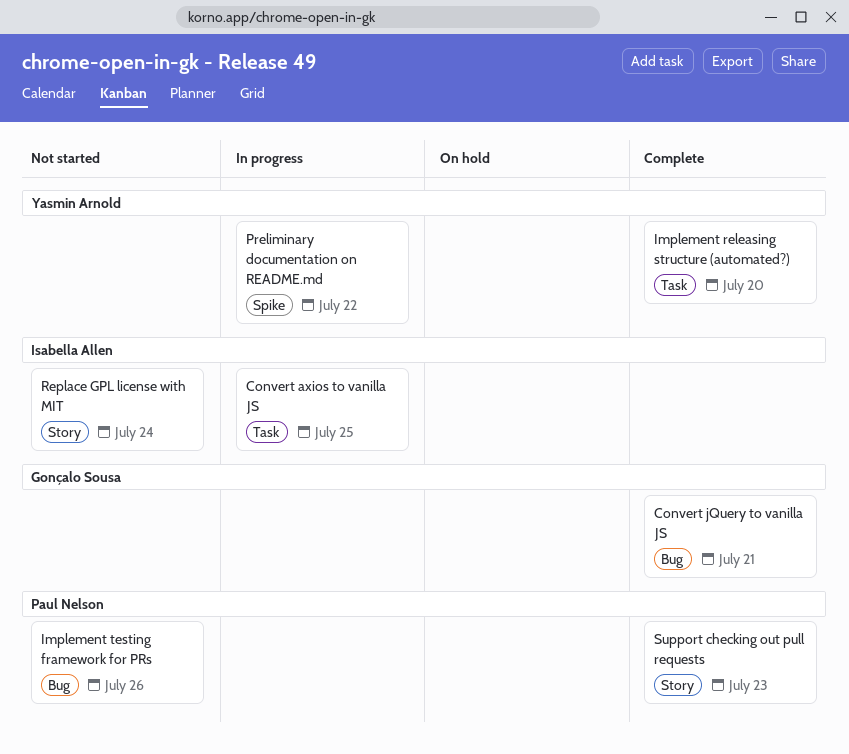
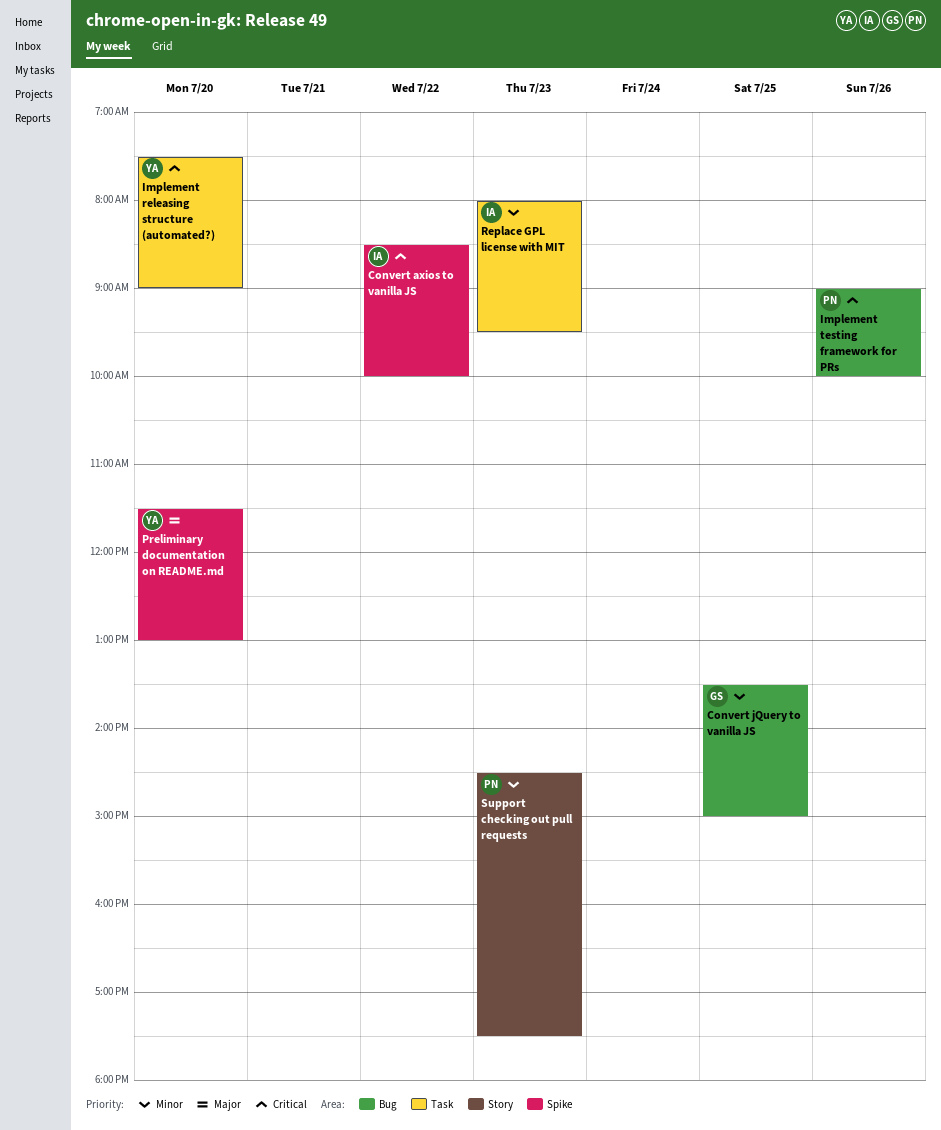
Convert axios to vanilla JS, label: Task -> Spike
Convert axios to vanilla JS, day: Jul 25 -> Jul 22
Convert jQuery to vanilla JS, day: Jul 21 -> Jul 25
Preliminary documentation on README.md, day: Jul 22 -> Jul 20
Replace GPL license with MIT, label: Story -> Task
Replace GPL license with MIT, day: Jul 24 -> Jul 23

